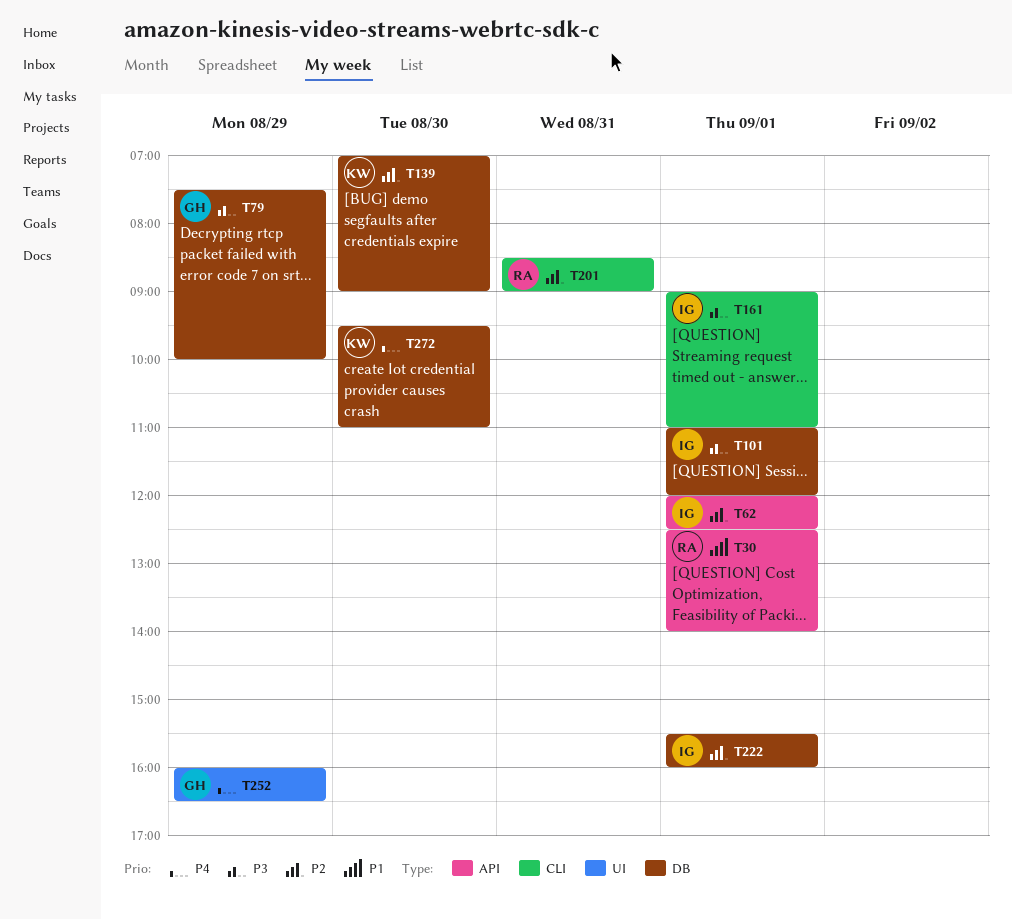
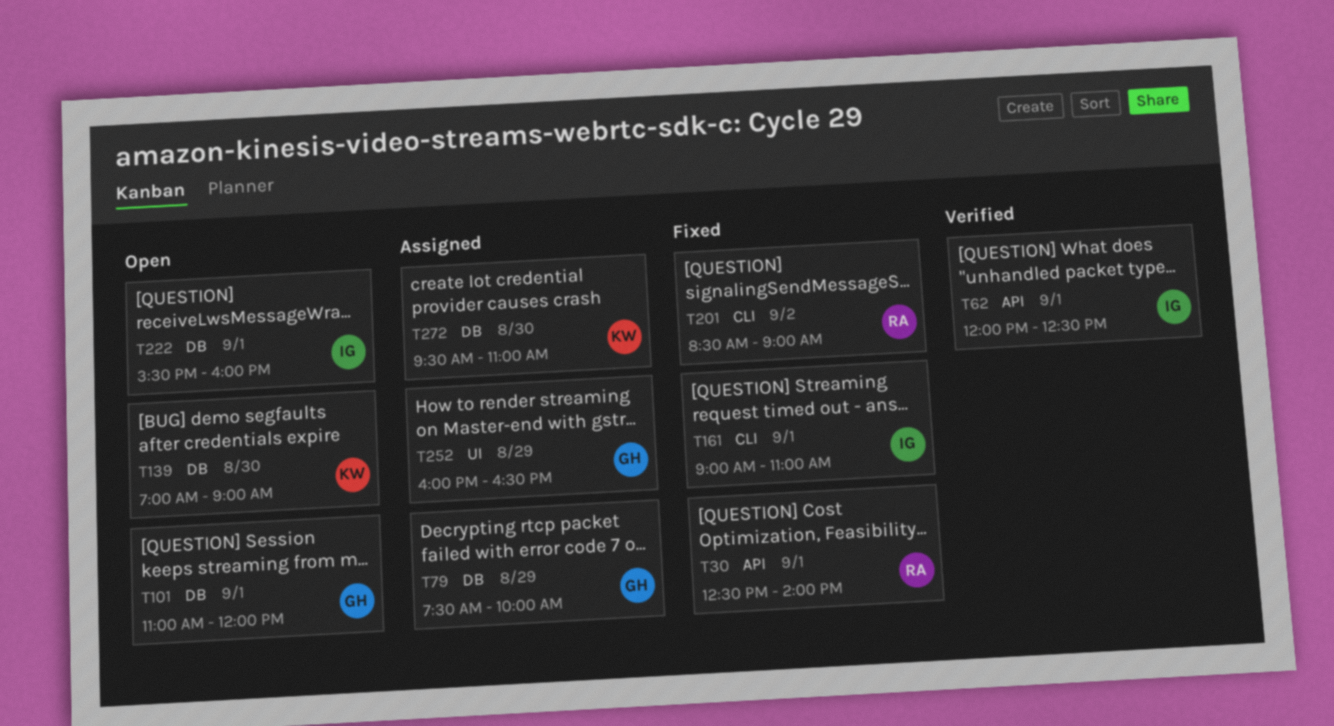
T101, owner: IG -> GH
T201, day: Aug 31 -> Sep 2

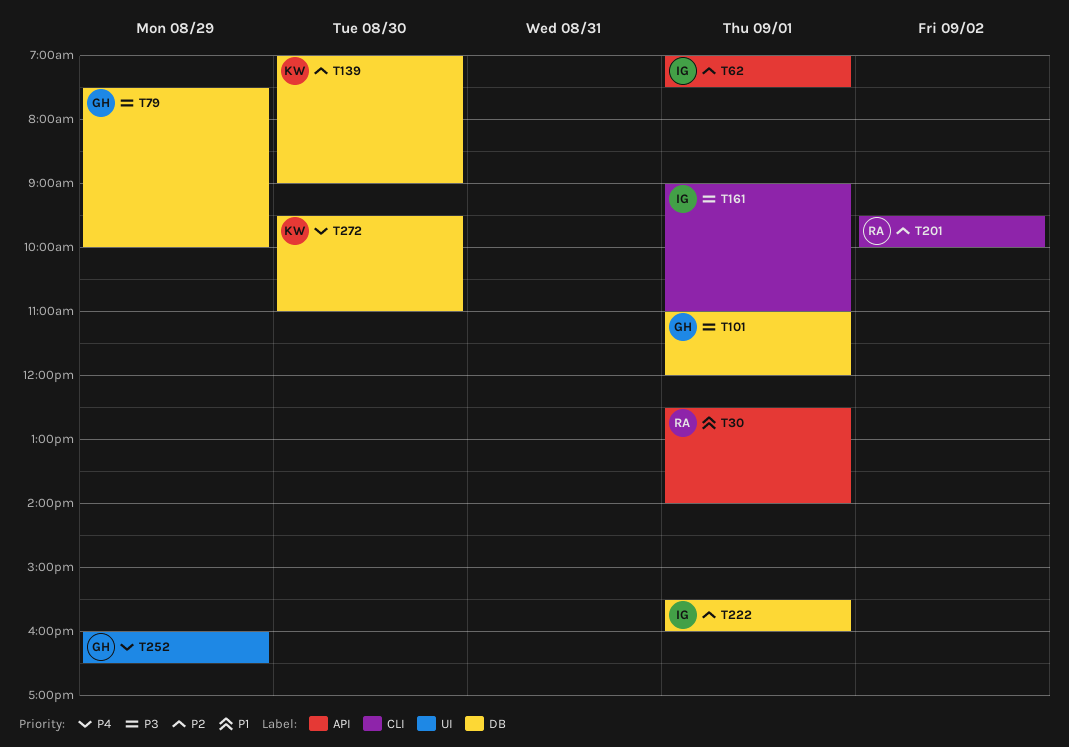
T62, begins: 12:00 -> 07:00
T62, ends: 12:30 -> 07:30
T201, begins: 08:30 -> 09:30
T201, ends: 09:00 -> 10:00

